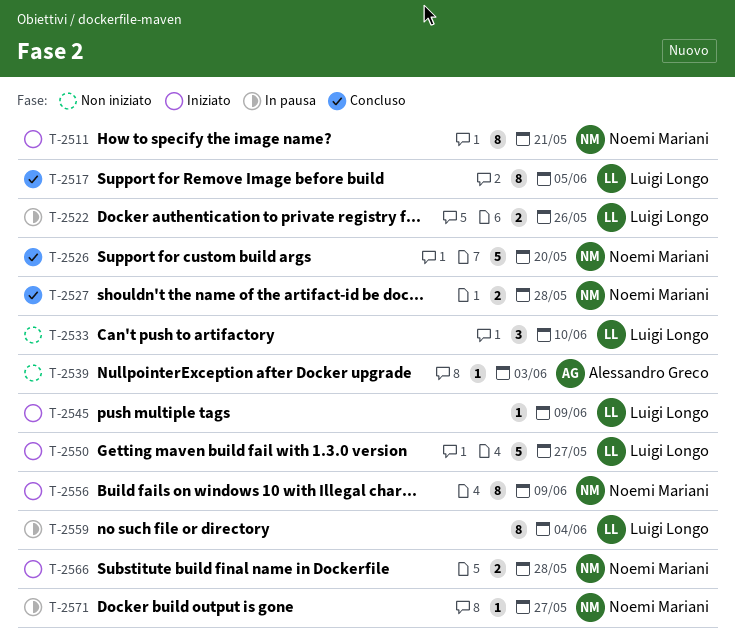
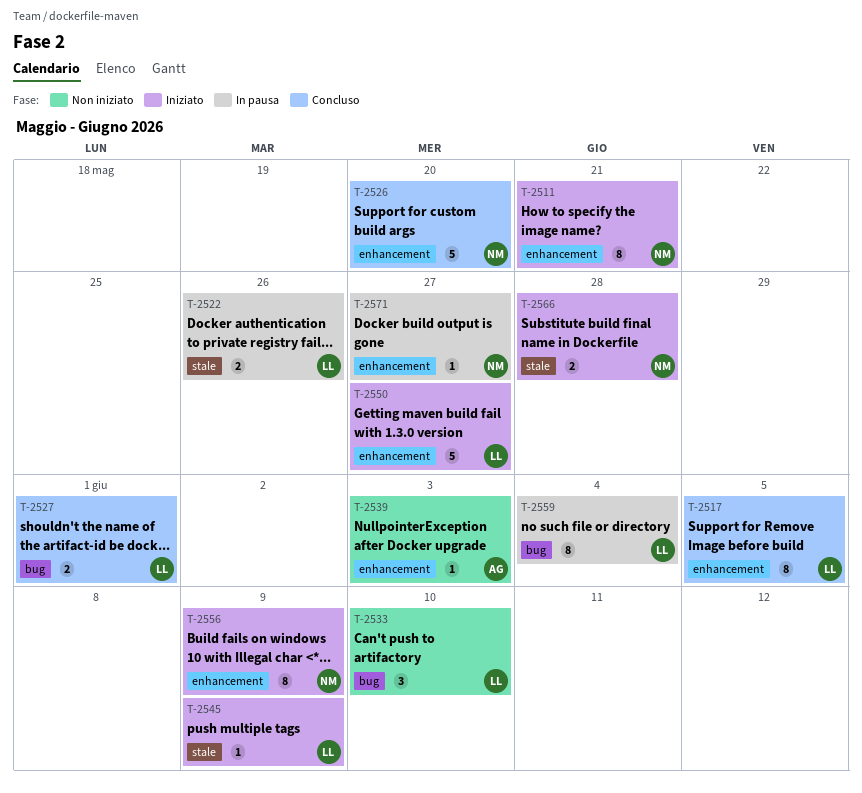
T-2527, owner: Noemi Mariani -> Luigi Longo
T-2527, due: May 28 -> Jun 1

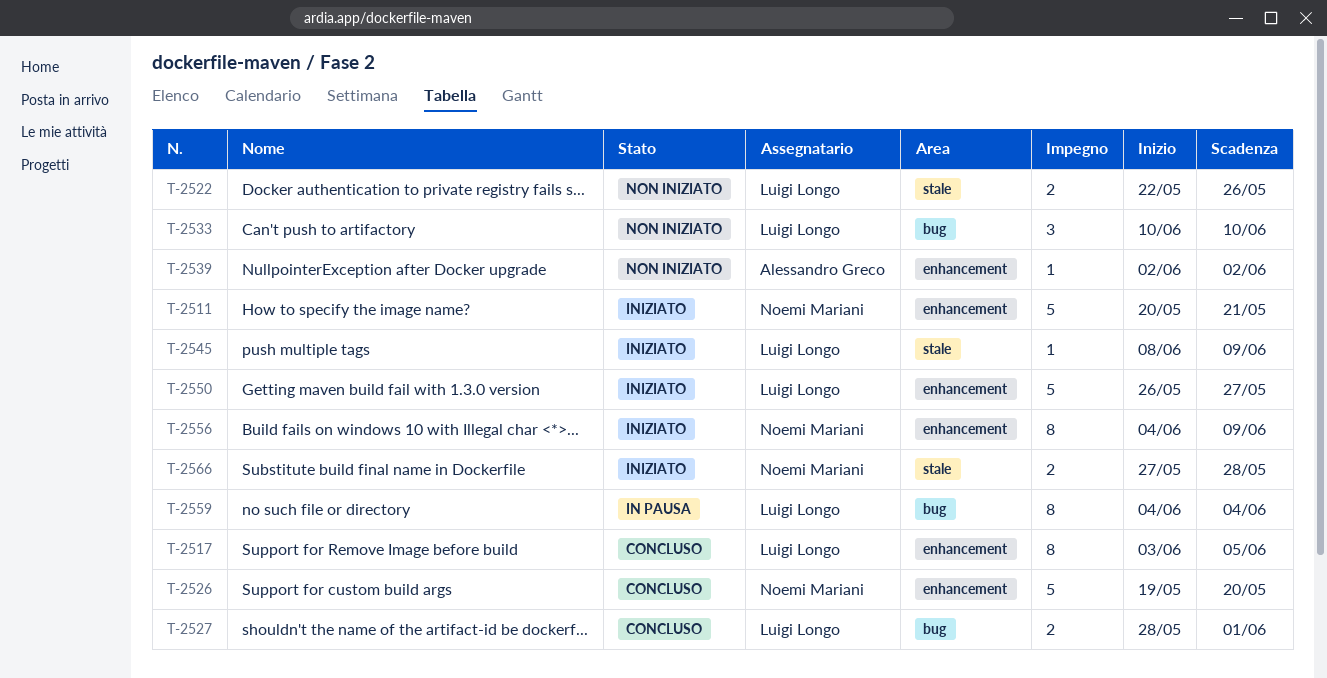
T-2511, estimate: 8 -> 5
T-2522, status: In pausa -> Non iniziato
T-2539, due: Jun 3 -> Jun 2
T-2571: present -> none

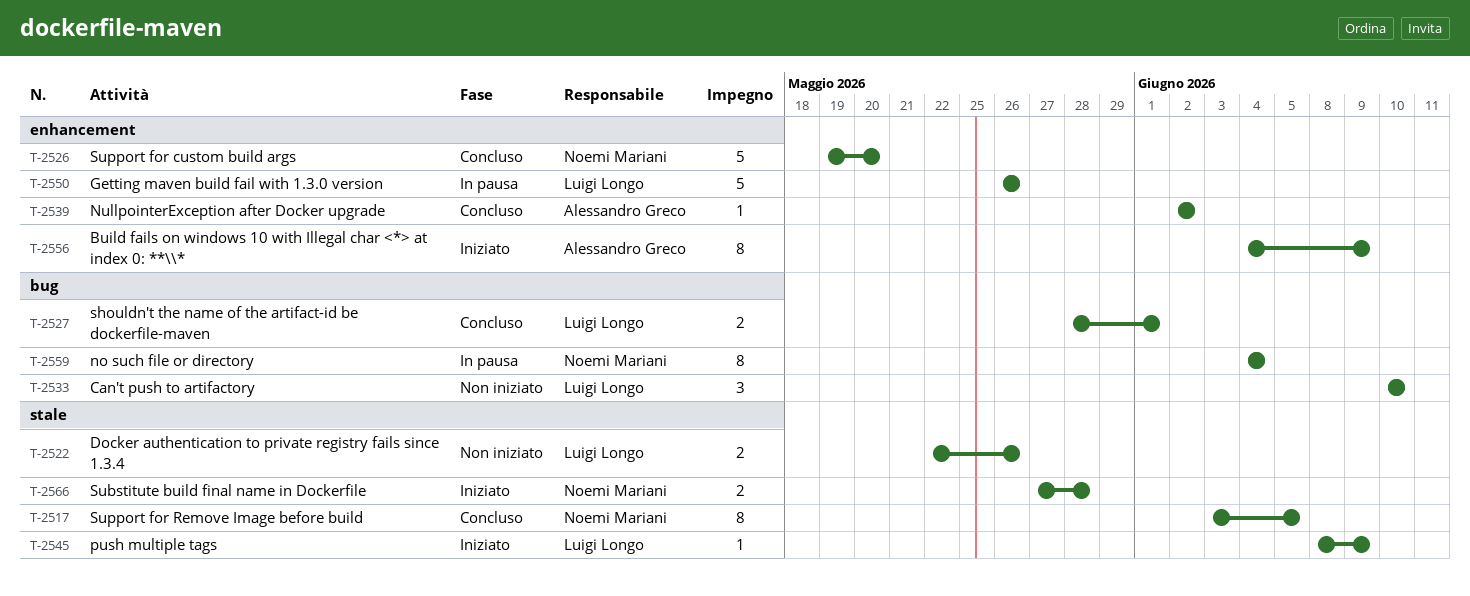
T-2511: present -> none
T-2517, owner: Luigi Longo -> Noemi Mariani
T-2517, label: enhancement -> stale
T-2539, status: Non iniziato -> Concluso
T-2550, status: Iniziato -> In pausa
T-2550, due: May 27 -> May 26
T-2556, owner: Noemi Mariani -> Alessandro Greco
T-2559, owner: Luigi Longo -> Noemi Mariani

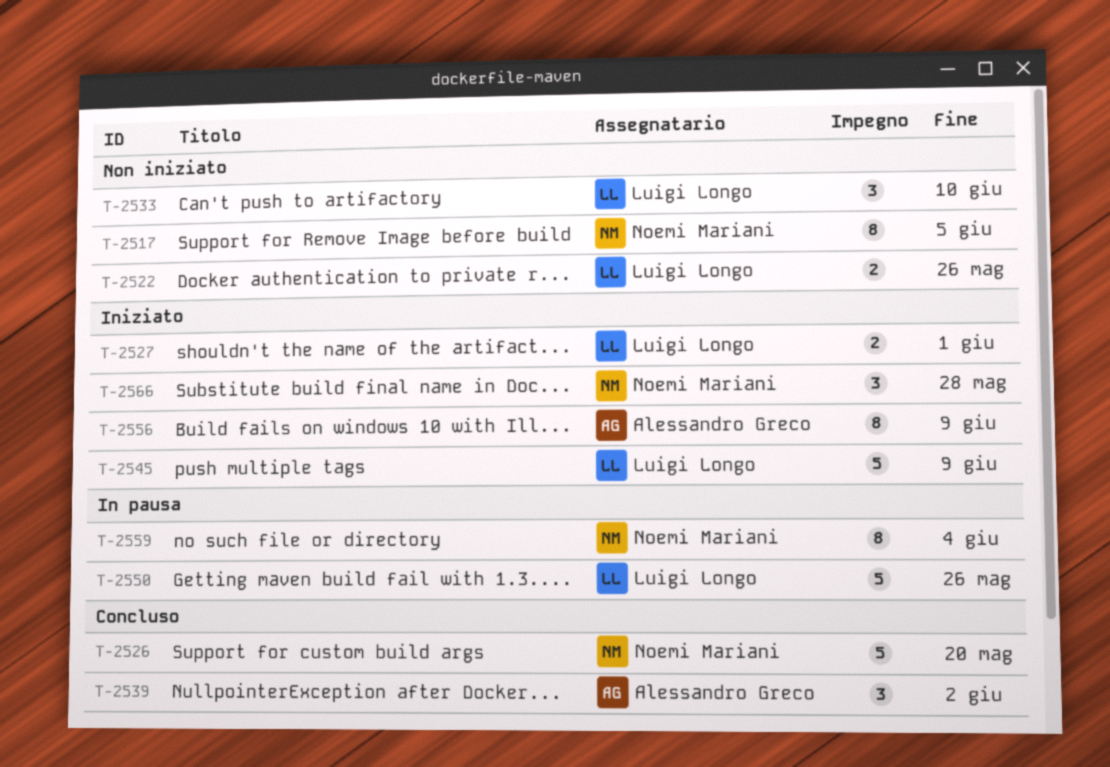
T-2517, status: Concluso -> Non iniziato
T-2527, status: Concluso -> Iniziato
T-2539, estimate: 1 -> 3
T-2545, estimate: 1 -> 5
T-2566, estimate: 2 -> 3

